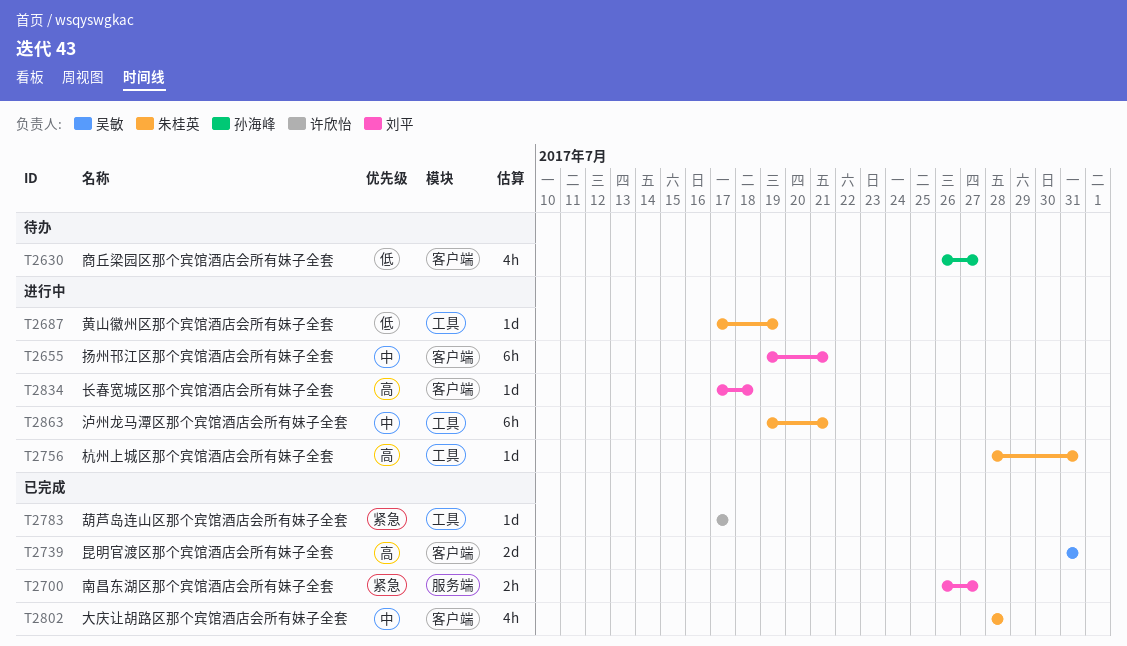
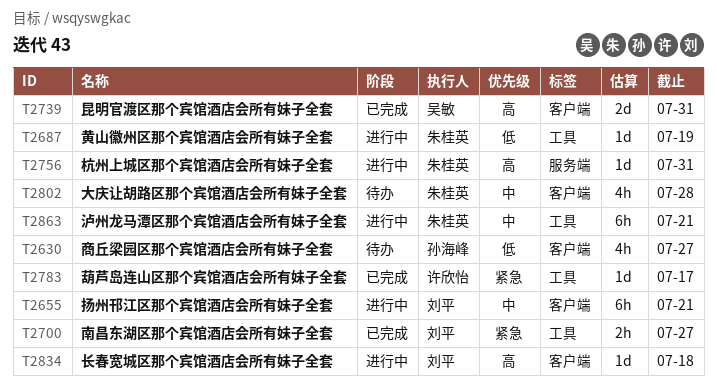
T2700, label: 服务端 -> 工具
T2756, label: 工具 -> 服务端
T2802, status: 已完成 -> 待办

